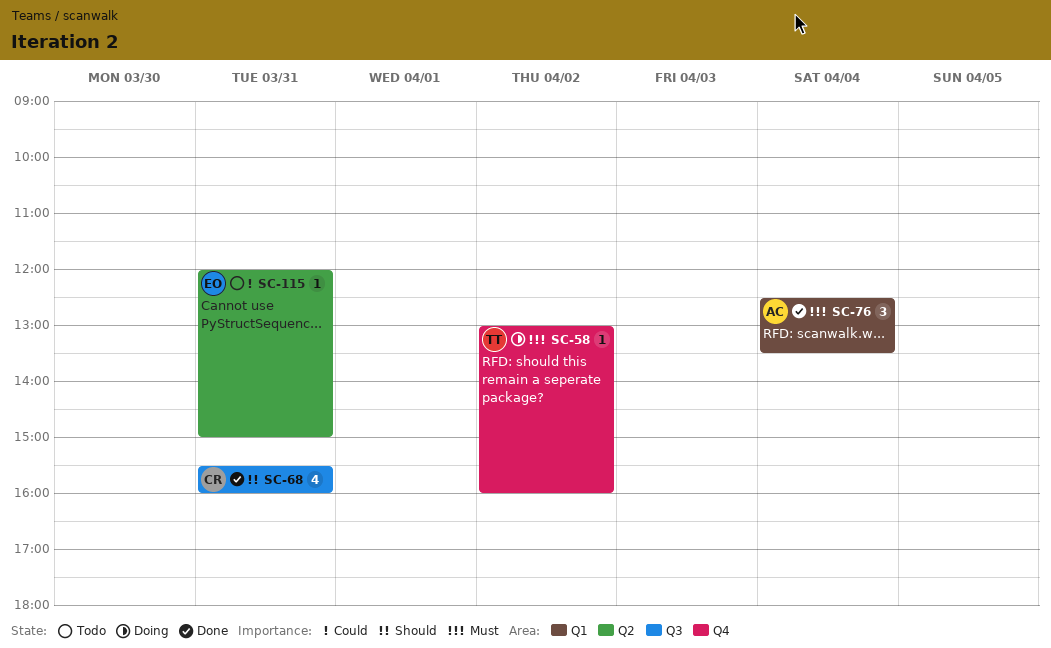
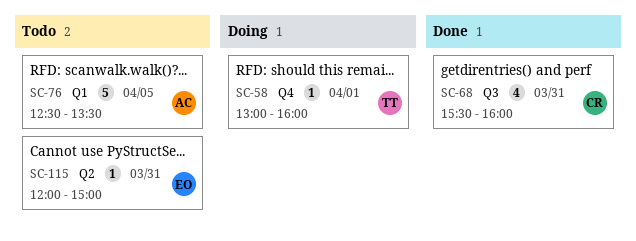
SC-58, day: Apr 2 -> Apr 1
SC-76, status: Done -> Todo
SC-76, estimate: 3 -> 5
SC-76, day: Apr 4 -> Apr 5

